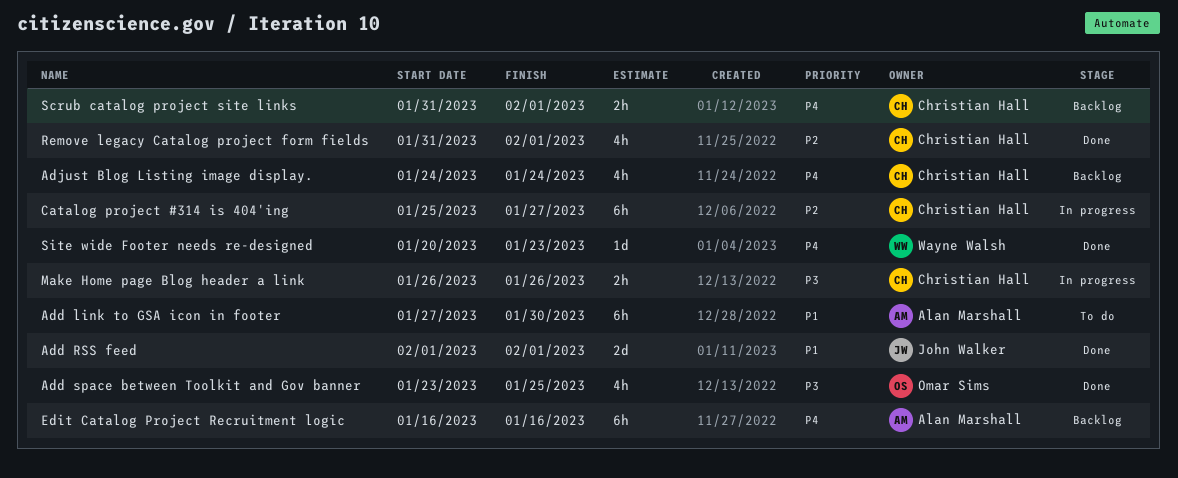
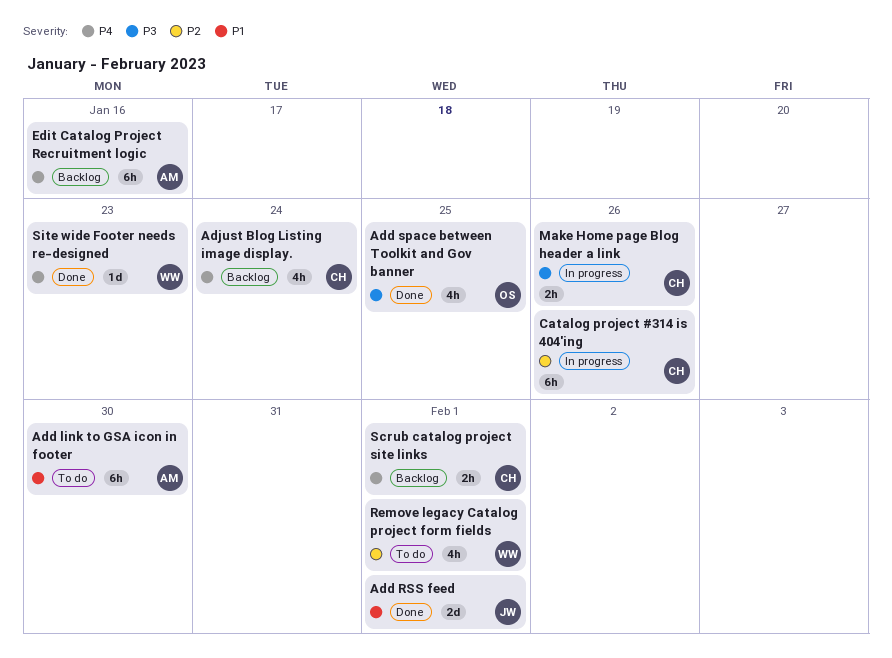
Catalog project #314 is 404'ing, due: Jan 27 -> Jan 26
Remove legacy Catalog project form fields, status: Done -> To do
Remove legacy Catalog project form fields, owner: Christian Hall -> Wayne Walsh

